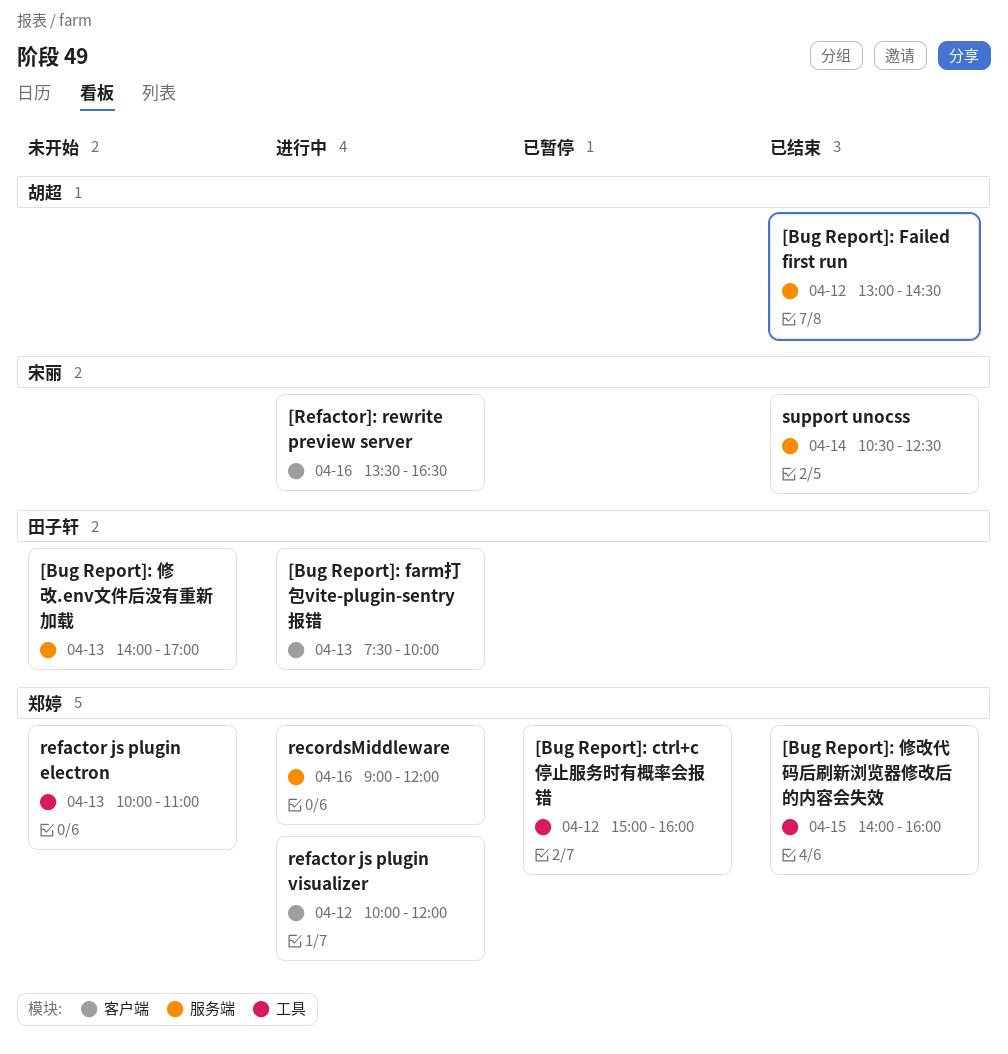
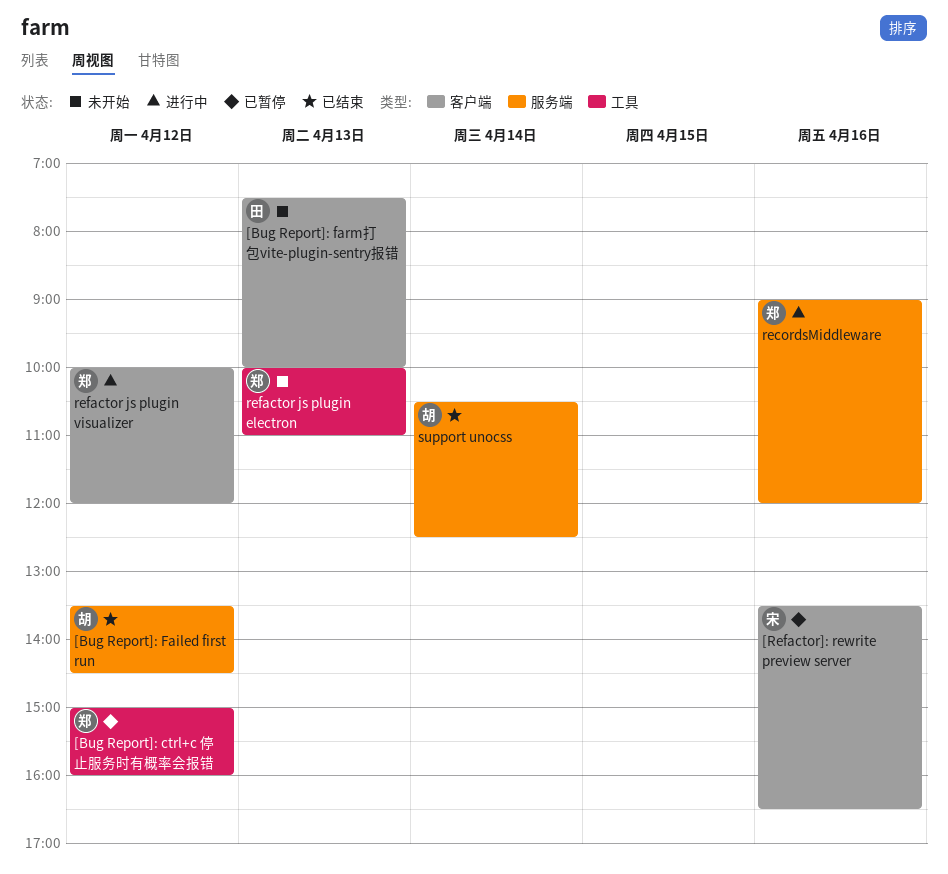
[Bug Report]: Failed first run, begins: 13:00 -> 13:30
[Bug Report]: farm打包vite-plugin-sentry报错, status: 进行中 -> 未开始
[Bug Report]: 修改.env文件后没有重新加载: present -> none
[Bug Report]: 修改代码后刷新浏览器修改后的内容会失效: present -> none
[Refactor]: rewrite preview server, status: 进行中 -> 已暂停
support unocss, owner: 宋丽 -> 胡超

